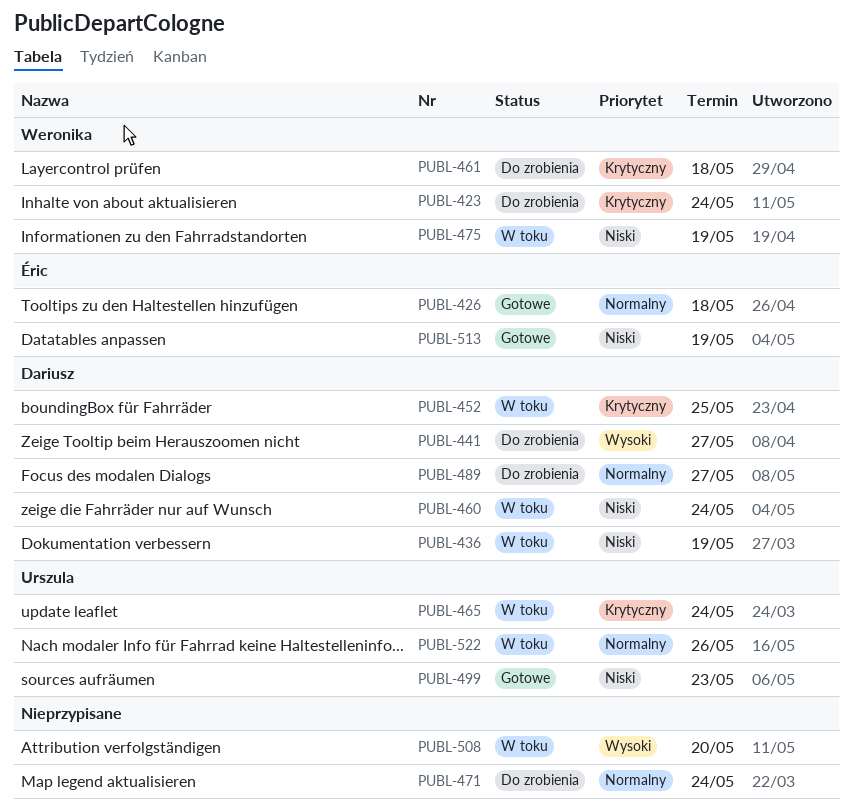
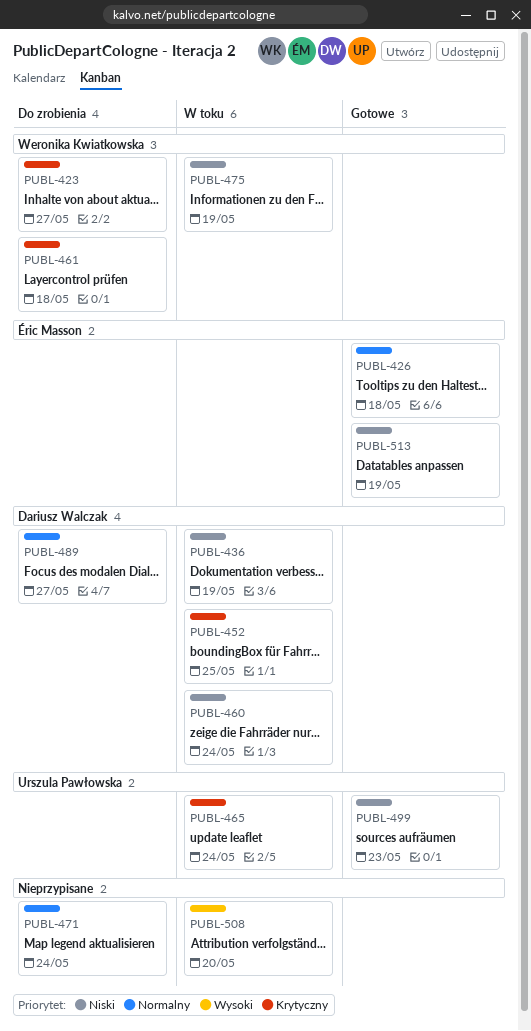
PUBL-423, due: May 24 -> May 27
PUBL-441: present -> none
PUBL-522: present -> none

